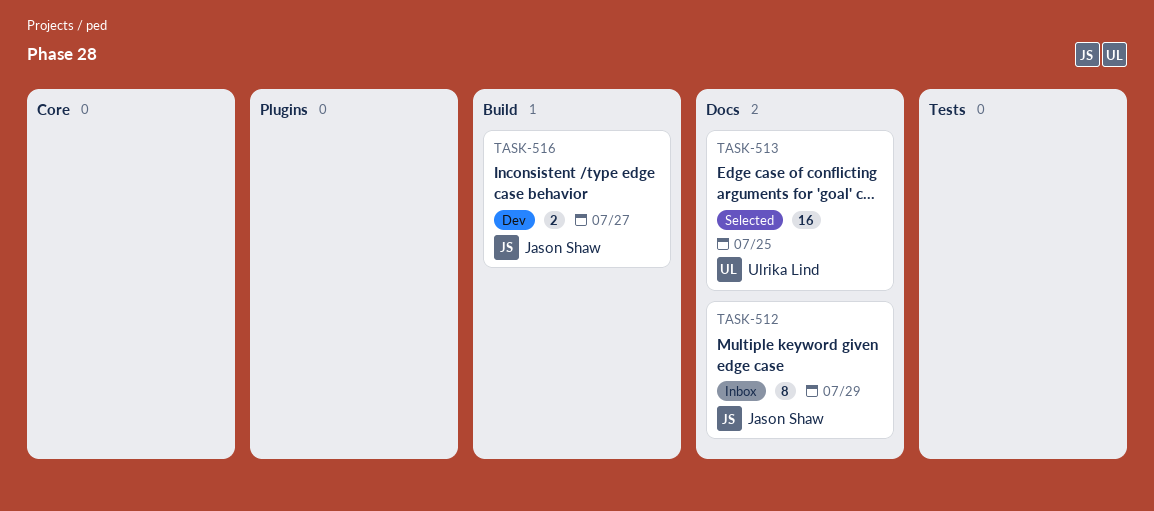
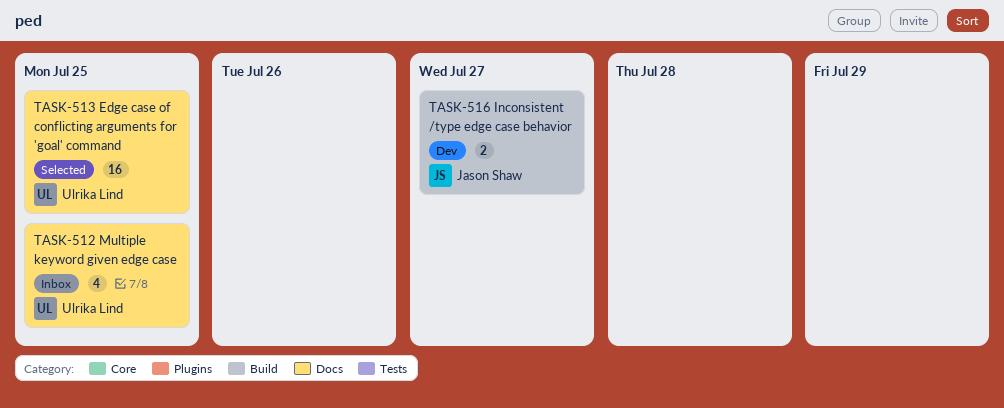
TASK-512, owner: Jason Shaw -> Ulrika Lind
TASK-512, estimate: 8 -> 4
TASK-512, due: Jul 29 -> Jul 25

